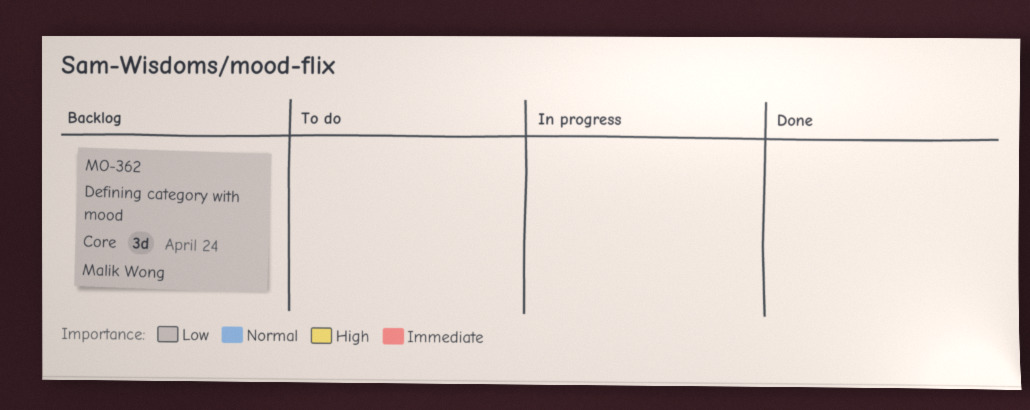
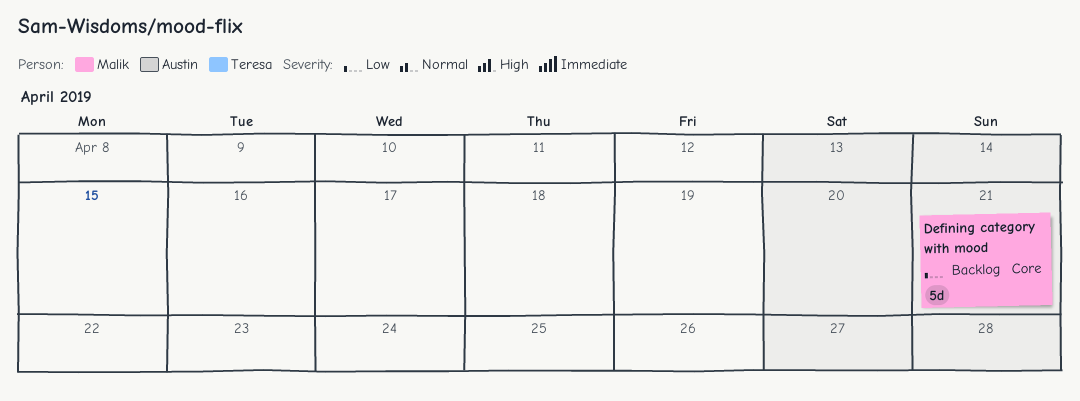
Defining category with mood, estimate: 3d -> 5d
Defining category with mood, due: Apr 24 -> Apr 21

